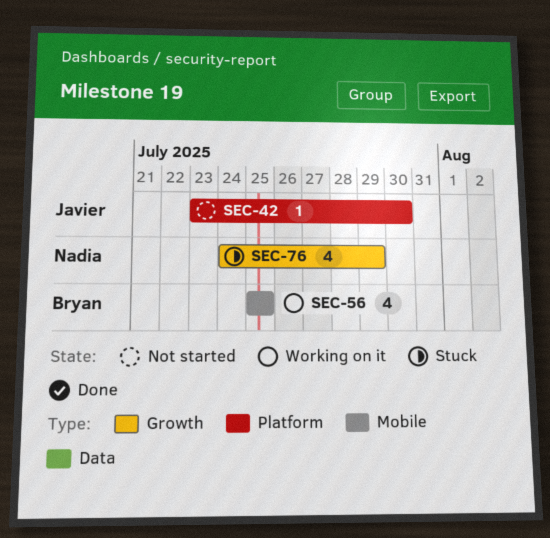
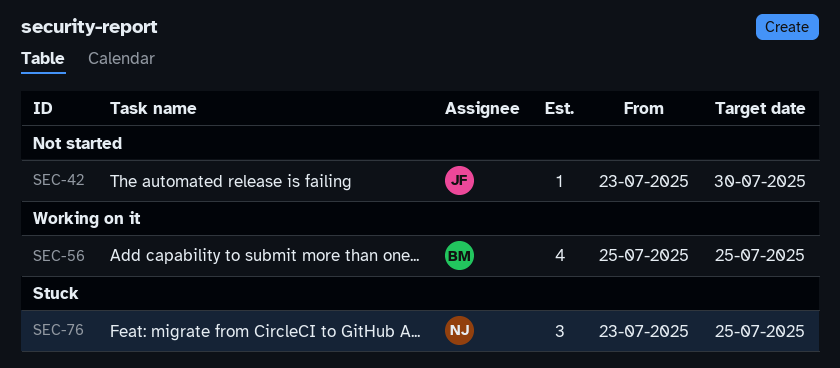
SEC-76, estimate: 4 -> 3
SEC-76, start: Jul 24 -> Jul 23
SEC-76, due: Jul 29 -> Jul 25

